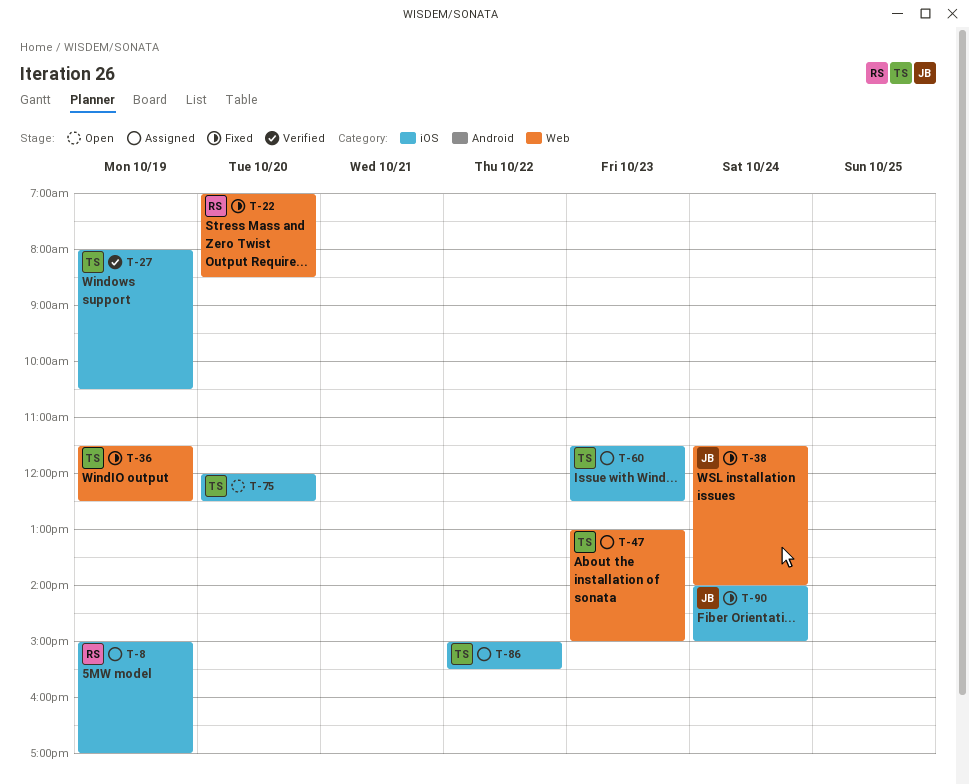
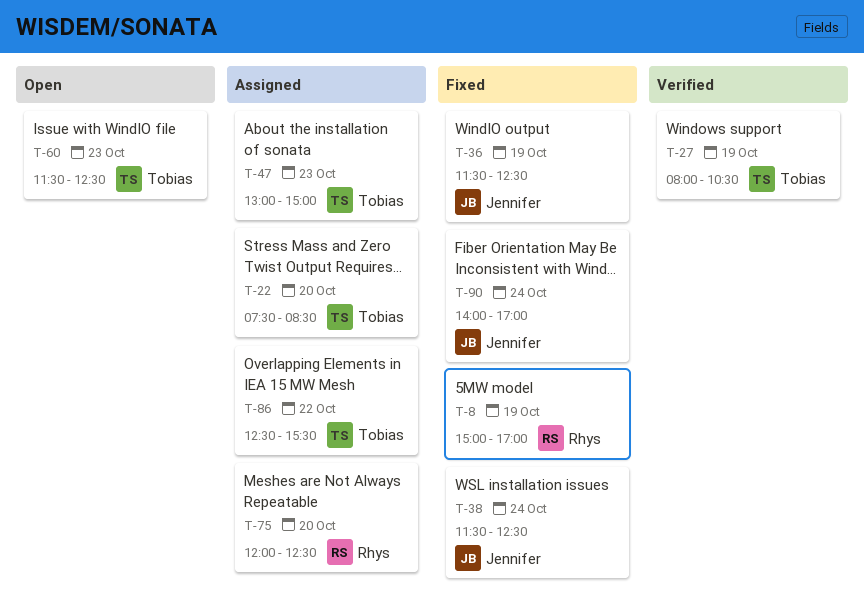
T-8, status: Assigned -> Fixed
T-22, status: Fixed -> Assigned
T-22, owner: Rhys -> Tobias
T-22, begins: 07:00 -> 07:30
T-36, owner: Tobias -> Jennifer
T-38, ends: 14:00 -> 12:30
T-60, status: Assigned -> Open
T-75, status: Open -> Assigned
T-75, owner: Tobias -> Rhys
T-86, begins: 15:00 -> 12:30
T-90, ends: 15:00 -> 17:00

